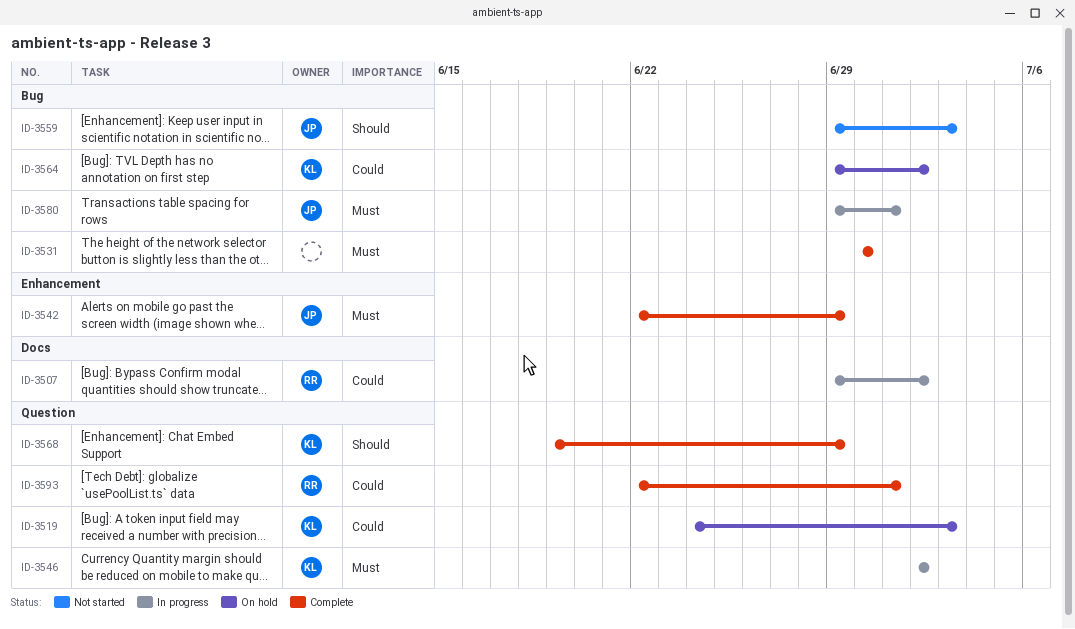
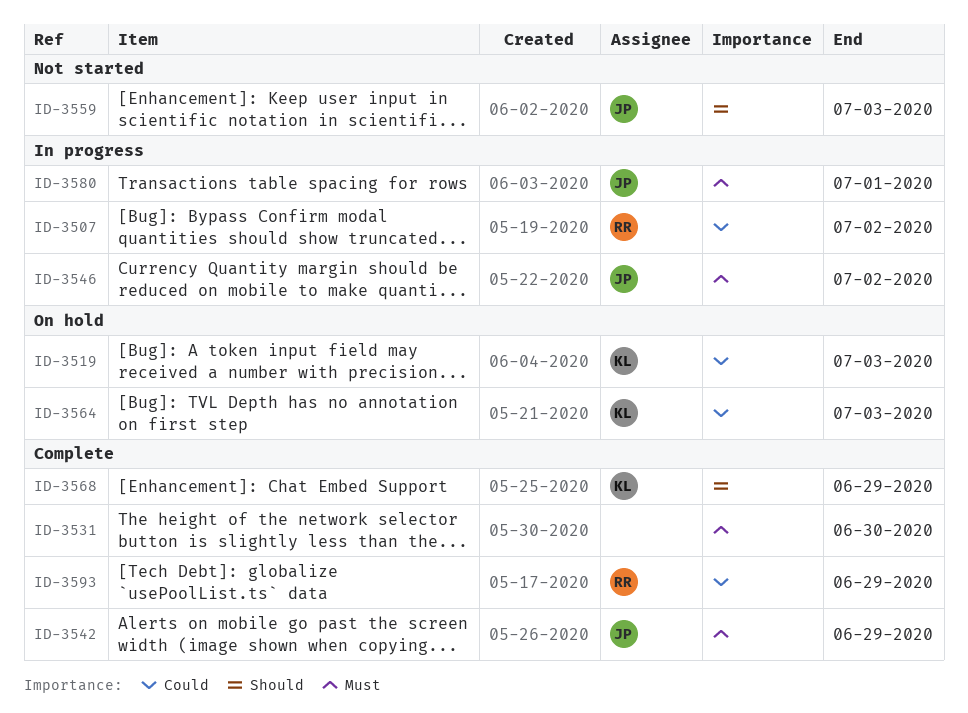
ID-3546, owner: KL -> JP
ID-3564, due: Jul 2 -> Jul 3
ID-3593, due: Jul 1 -> Jun 29

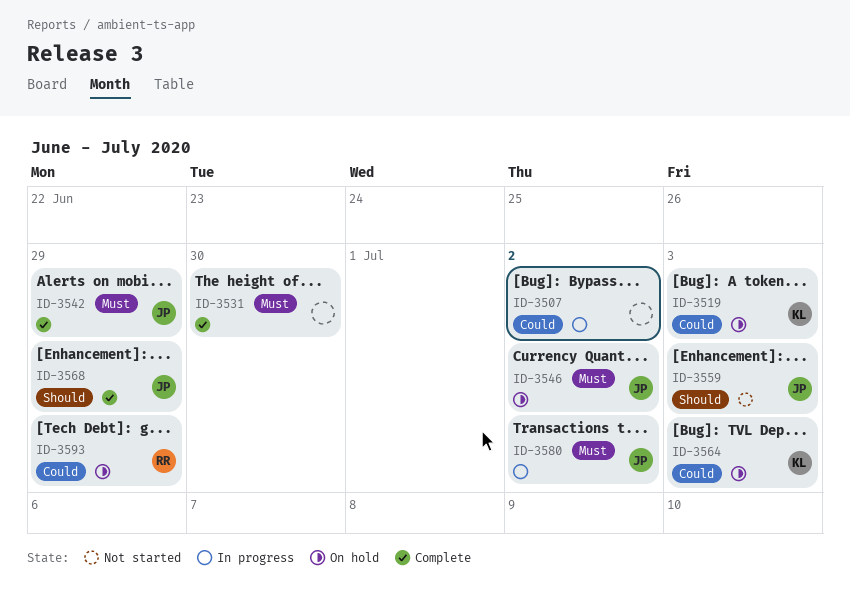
ID-3507, owner: RR -> none
ID-3546, status: In progress -> On hold
ID-3568, owner: KL -> JP
ID-3580, due: Jul 1 -> Jul 2
ID-3593, status: Complete -> On hold

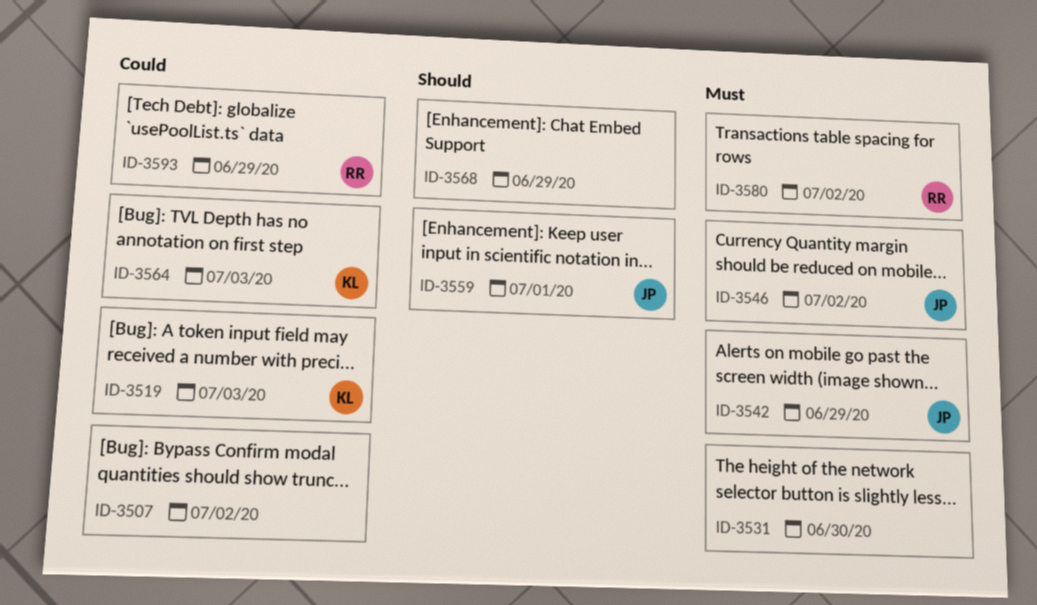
ID-3559, due: Jul 3 -> Jul 1
ID-3568, owner: JP -> none
ID-3580, owner: JP -> RR

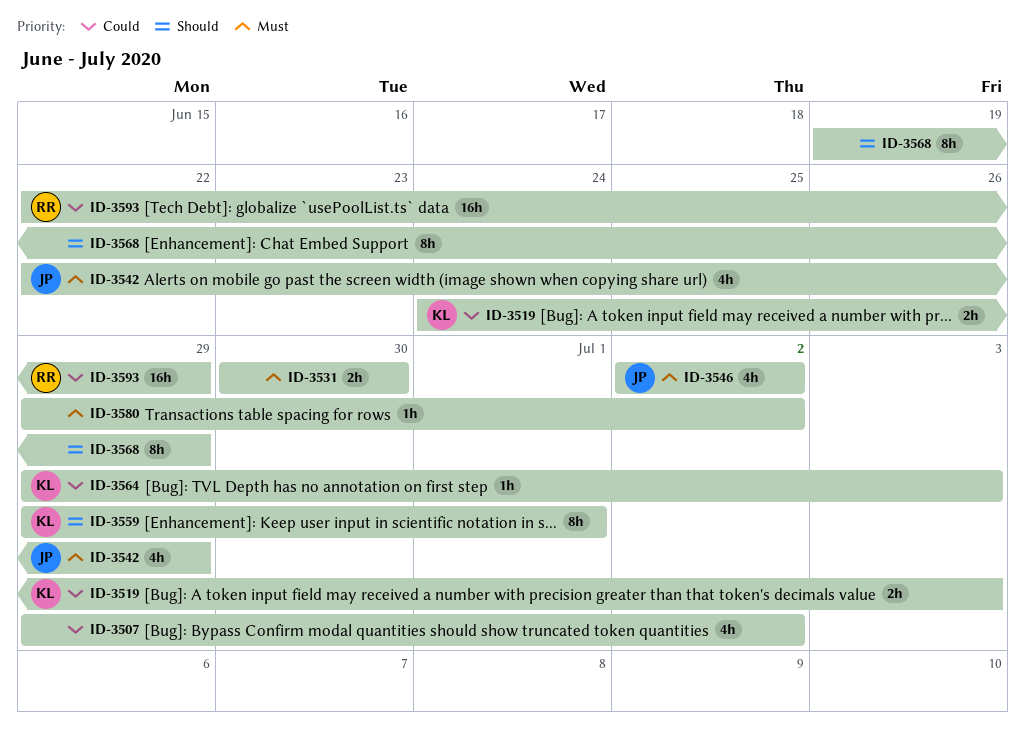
ID-3559, owner: JP -> KL
ID-3580, owner: RR -> none

